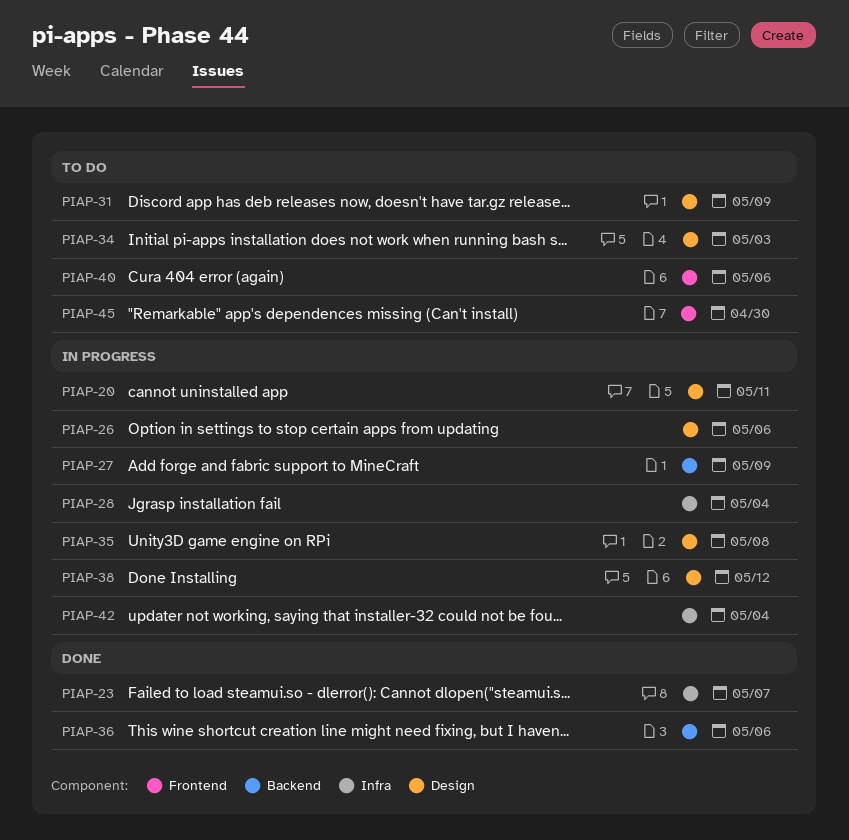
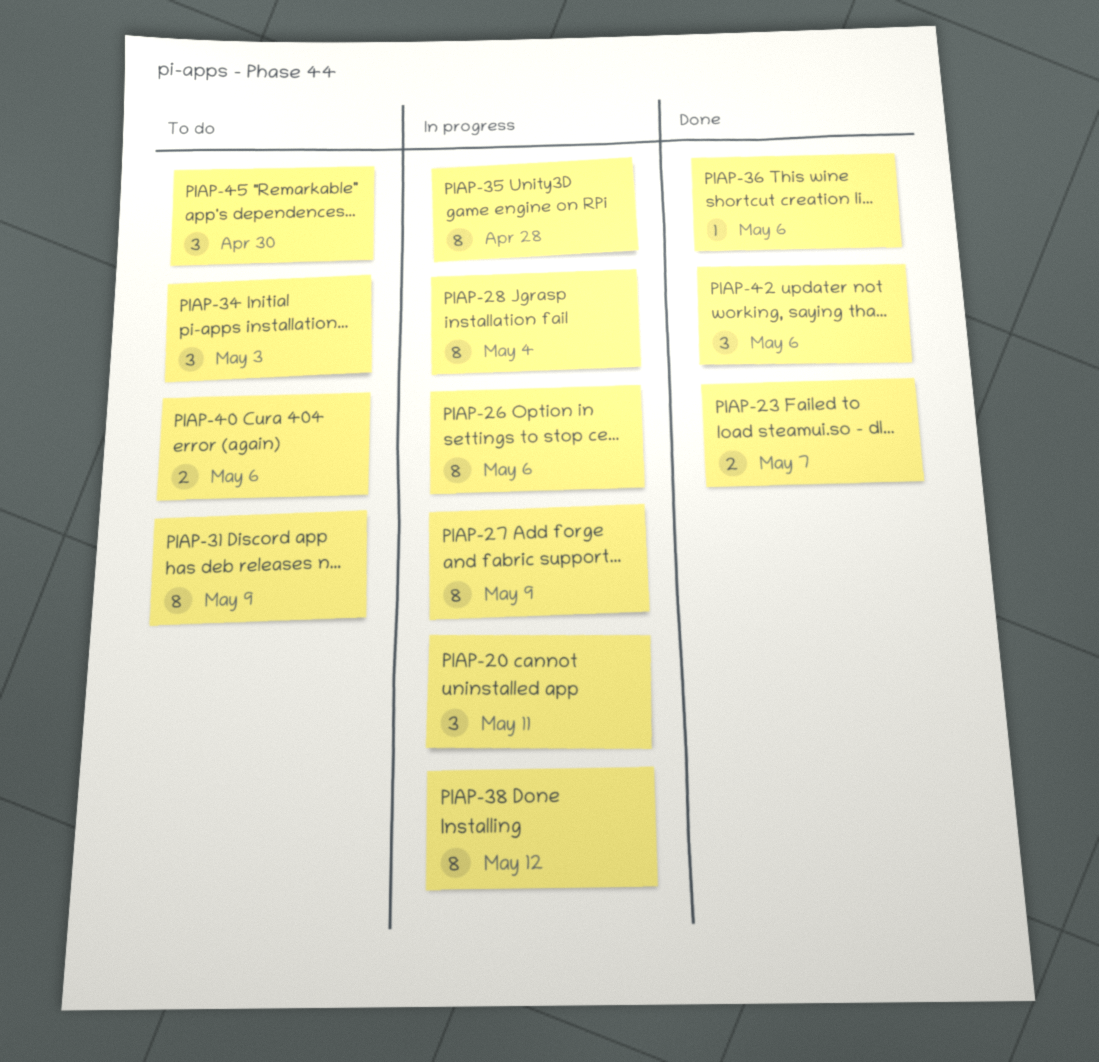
PIAP-35, due: May 8 -> Apr 28
PIAP-42, status: In progress -> Done
PIAP-42, due: May 4 -> May 6

